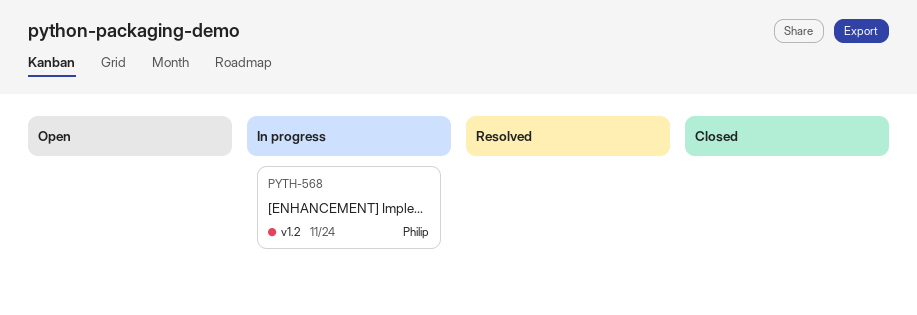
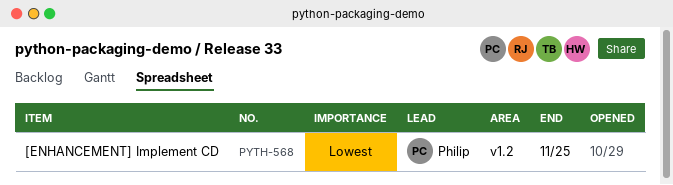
PYTH-568, due: Nov 24 -> Nov 25

